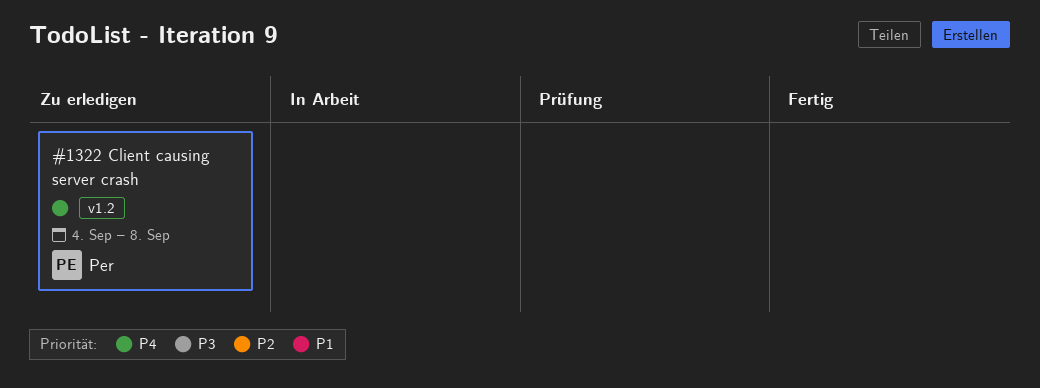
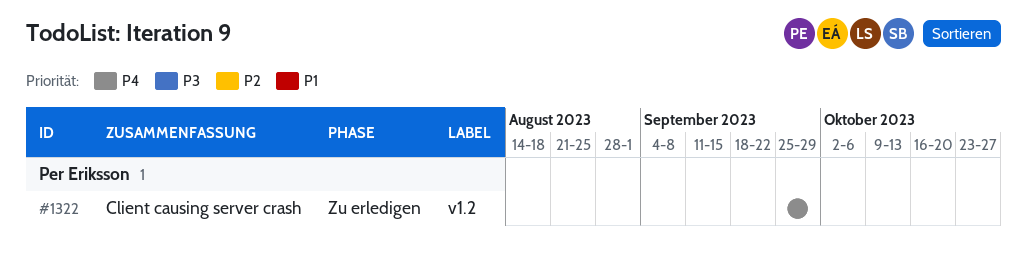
#1322, start: Sep 4 -> Sep 25
#1322, due: Sep 8 -> Sep 29

